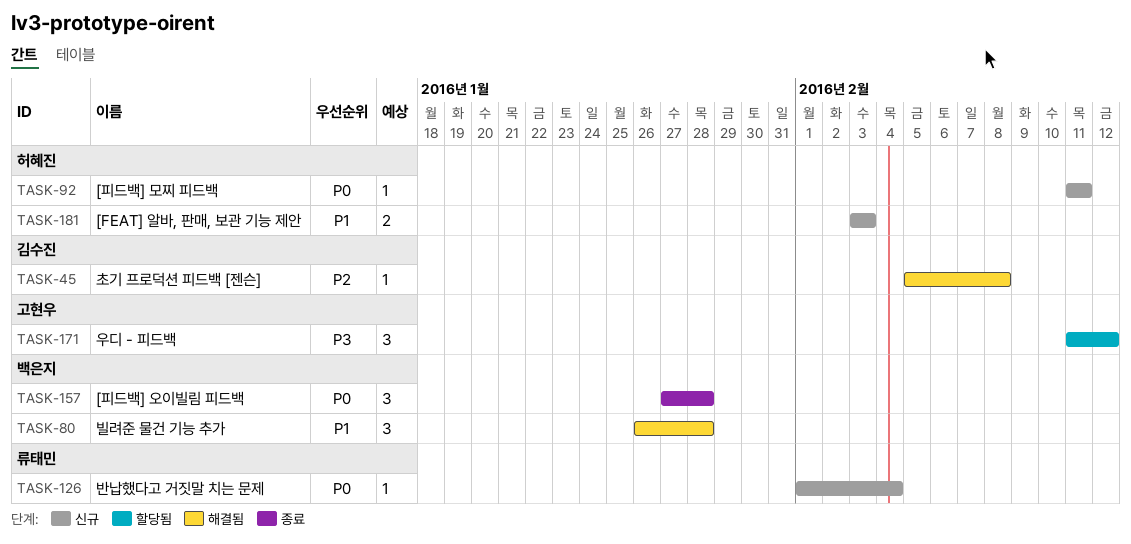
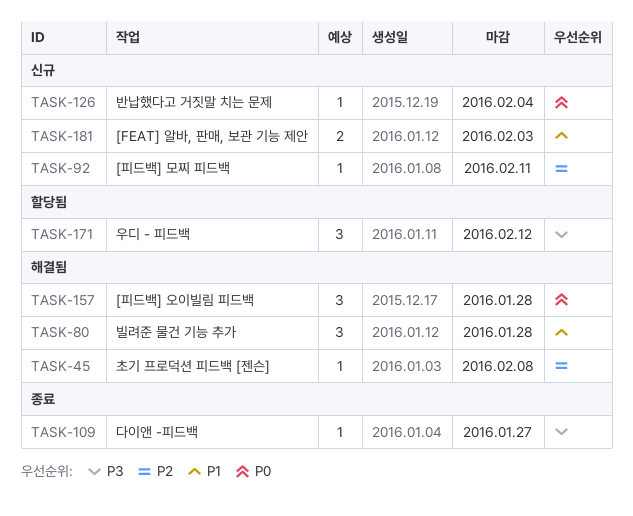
TASK-92, priority: P0 -> P2
TASK-109: none -> present
TASK-157, status: 종료 -> 해결됨

